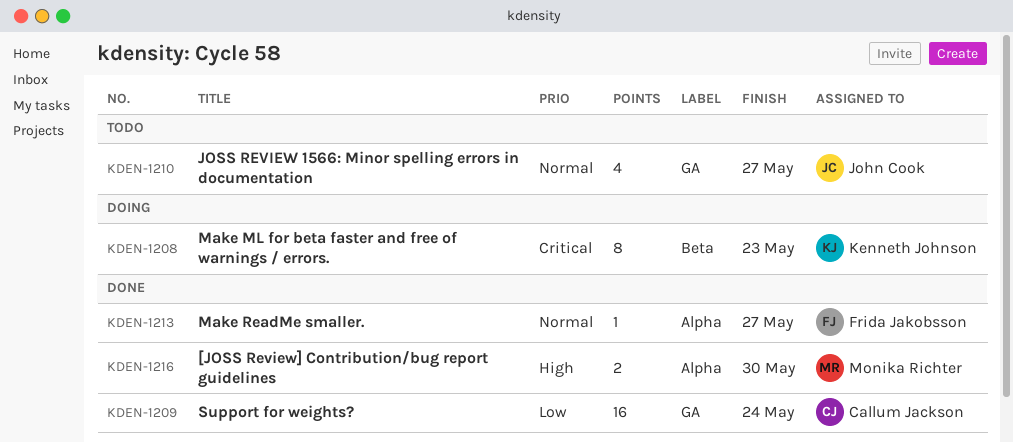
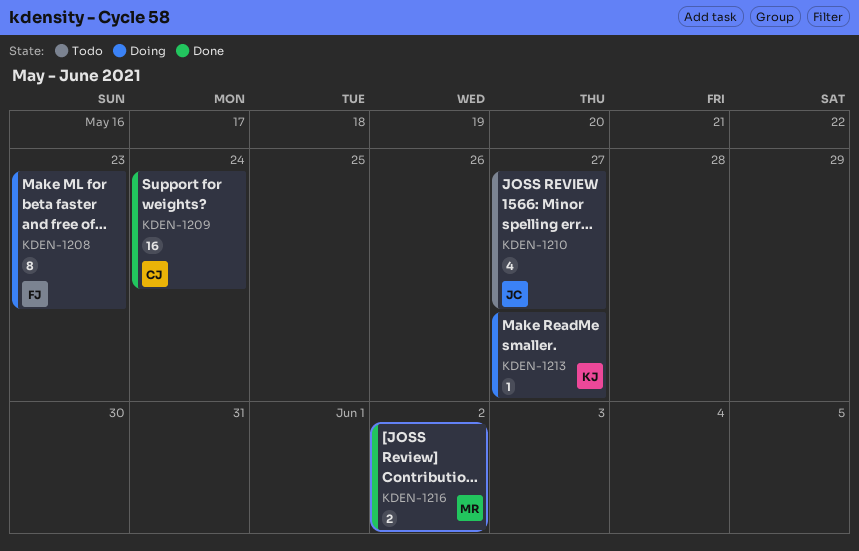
KDEN-1208, owner: Kenneth Johnson -> Frida Jakobsson
KDEN-1213, status: Done -> Doing
KDEN-1213, owner: Frida Jakobsson -> Kenneth Johnson
KDEN-1216, due: May 30 -> Jun 2

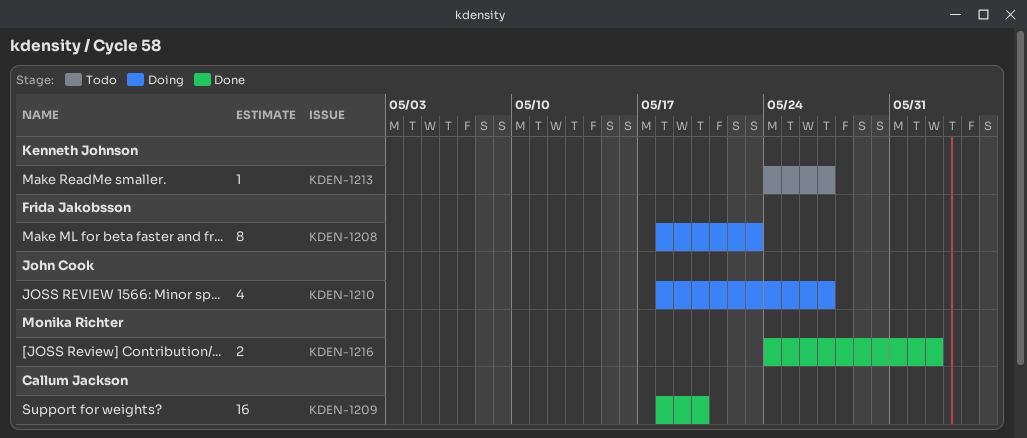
KDEN-1209, due: May 24 -> May 20
KDEN-1210, status: Todo -> Doing
KDEN-1213, status: Doing -> Todo

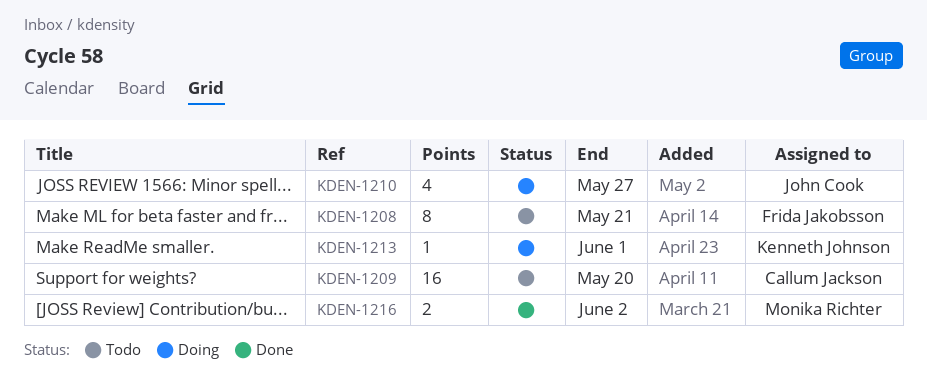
KDEN-1208, status: Doing -> Todo
KDEN-1208, due: May 23 -> May 21
KDEN-1209, status: Done -> Todo
KDEN-1213, status: Todo -> Doing
KDEN-1213, due: May 27 -> Jun 1

